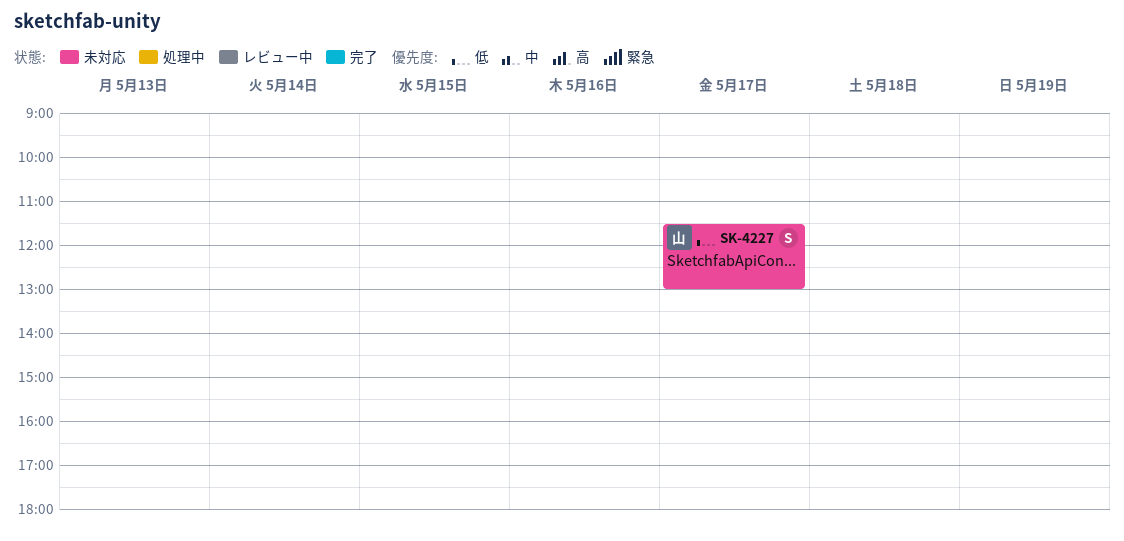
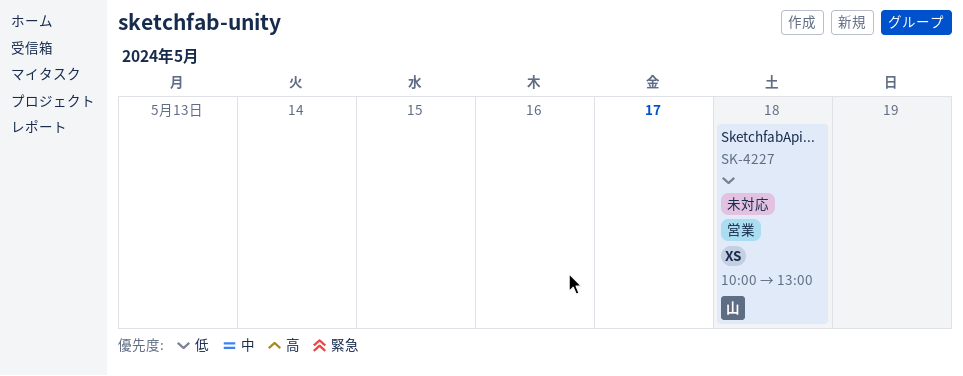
SK-4227, estimate: S -> XS
SK-4227, day: May 17 -> May 18
SK-4227, begins: 11:30 -> 10:00

